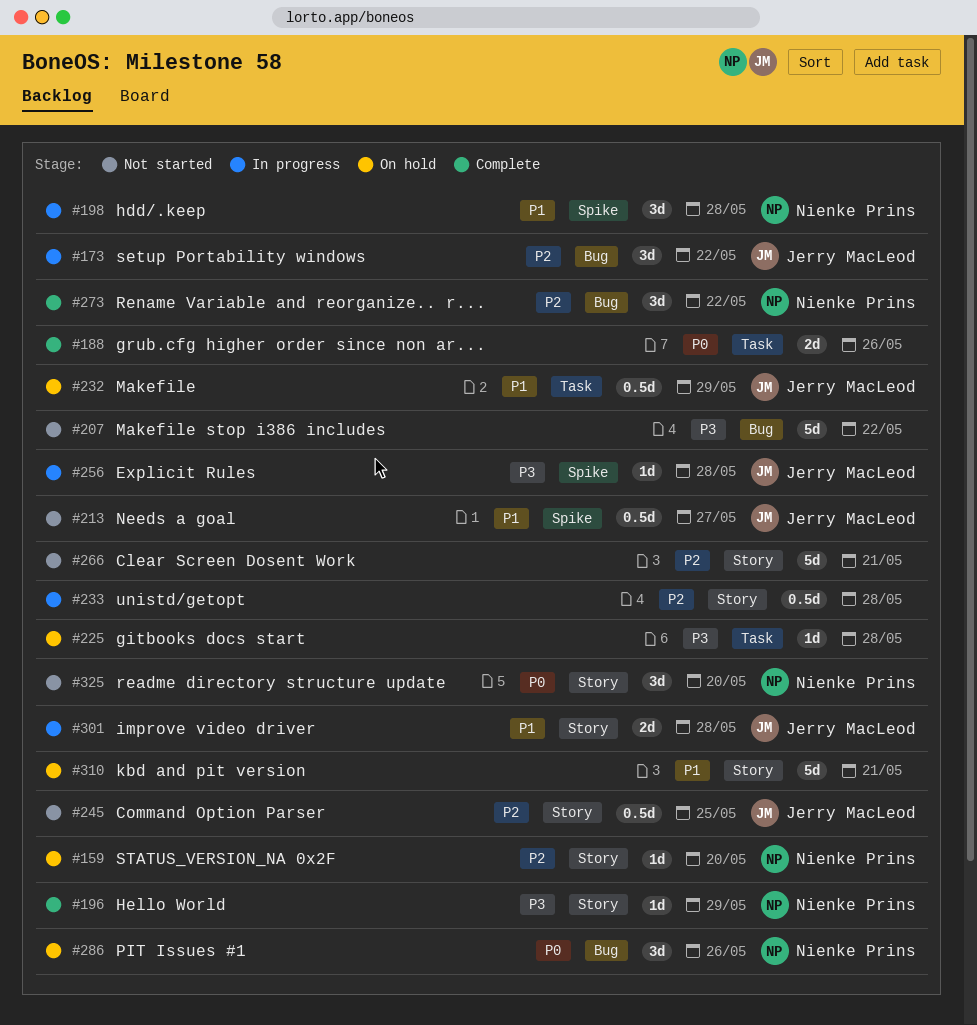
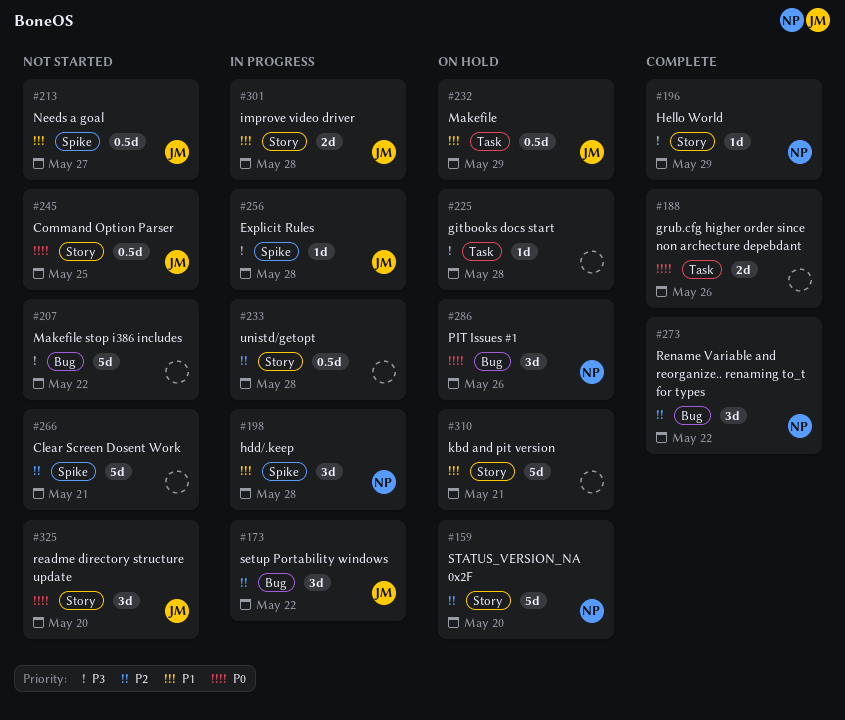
#159, estimate: 1d -> 5d
#245, priority: P2 -> P0
#266, label: Story -> Spike
#325, owner: Nienke Prins -> Jerry MacLeod

